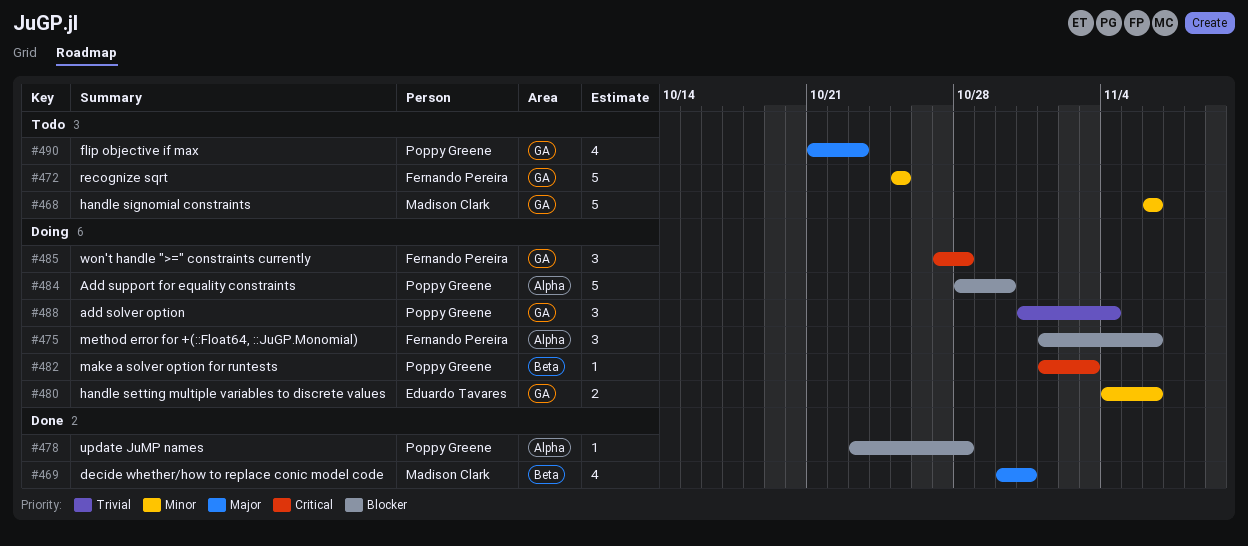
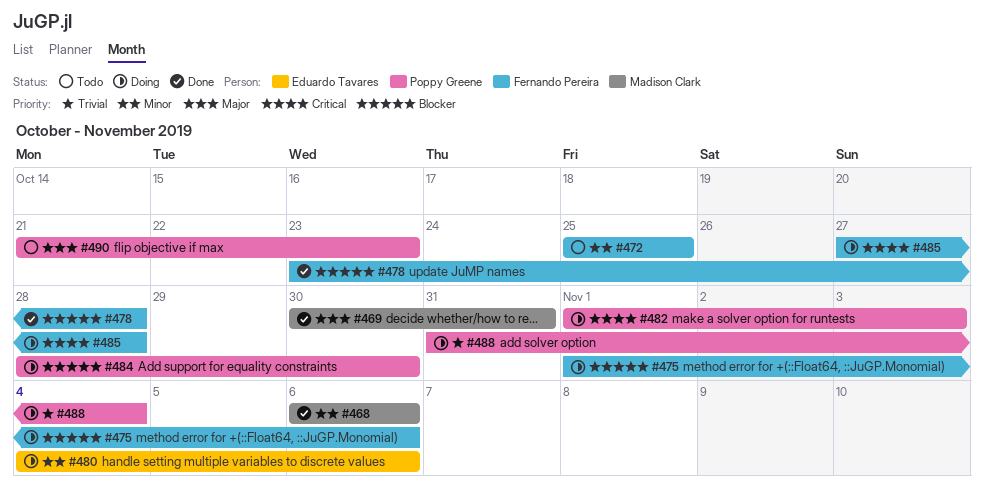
#468, status: Todo -> Done
#478, owner: Poppy Greene -> Fernando Pereira

